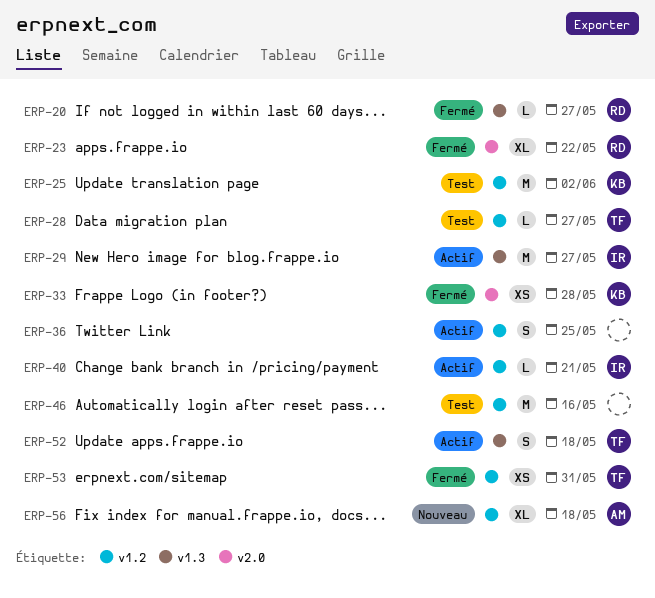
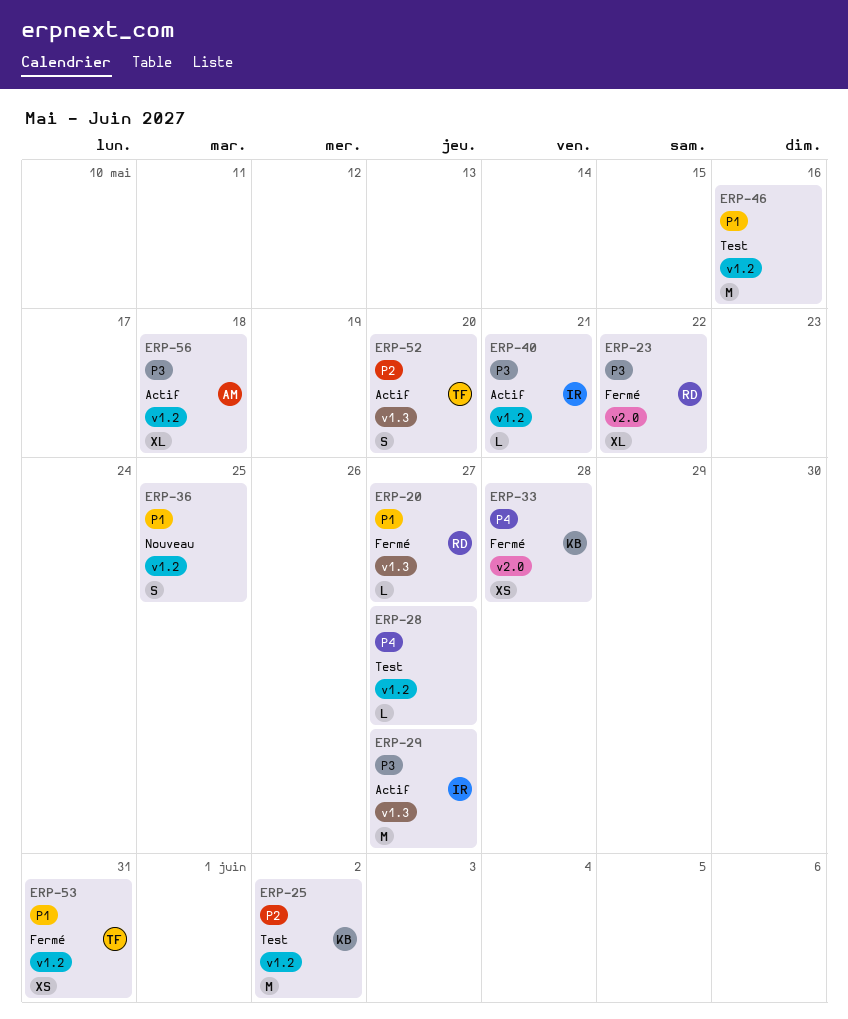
ERP-28, owner: TF -> none
ERP-36, status: Actif -> Nouveau
ERP-52, due: May 18 -> May 20
ERP-56, status: Nouveau -> Actif

